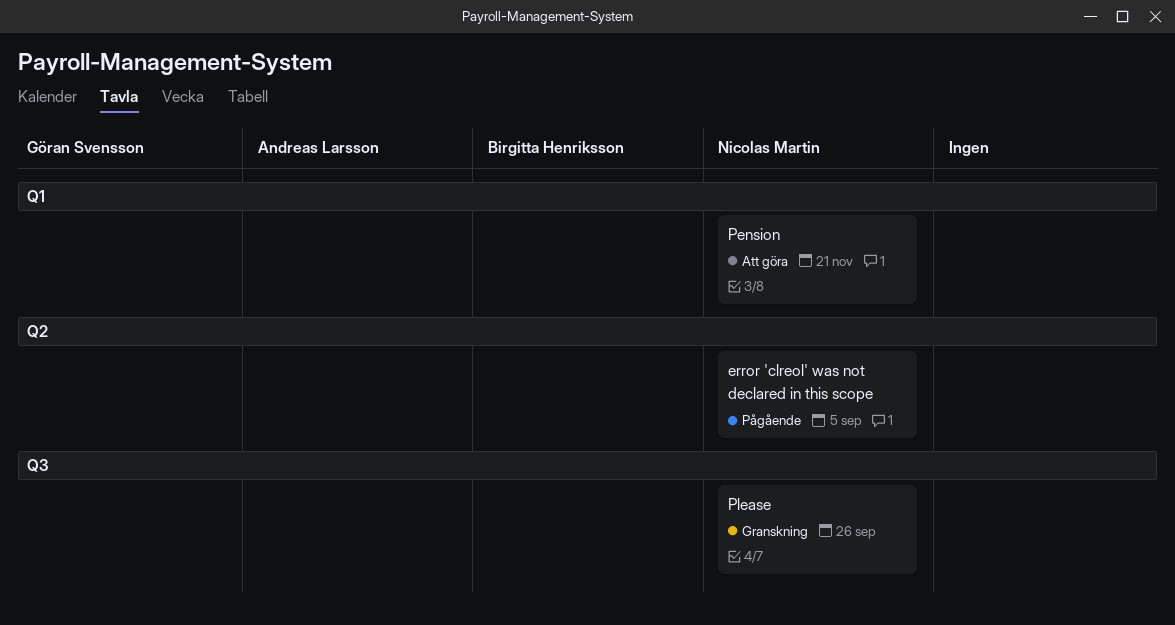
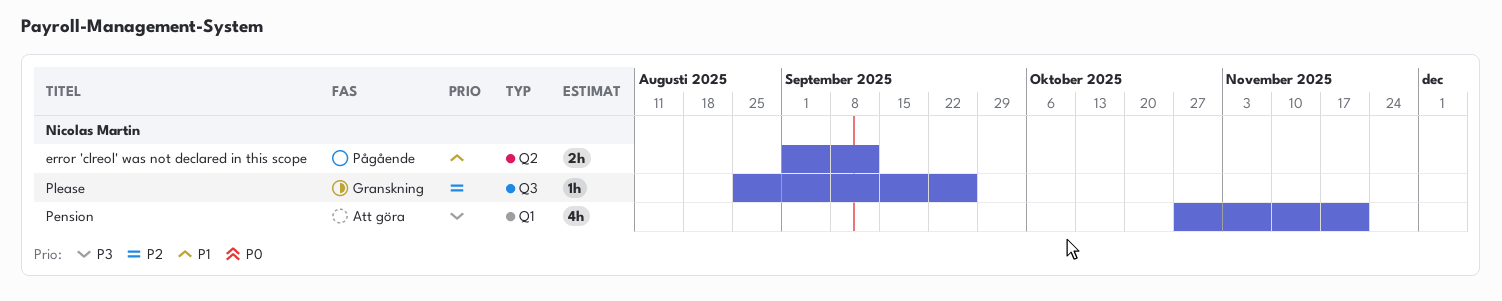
error 'clreol' was not declared in this scope, due: Sep 5 -> Sep 12

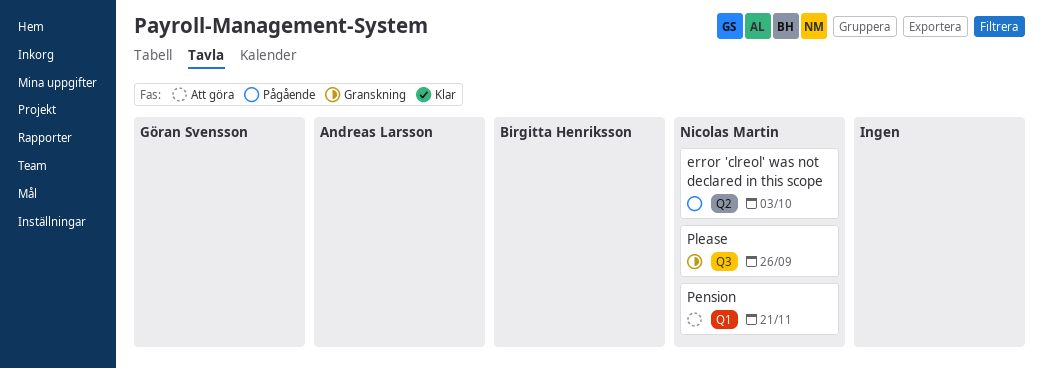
error 'clreol' was not declared in this scope, due: Sep 12 -> Oct 3

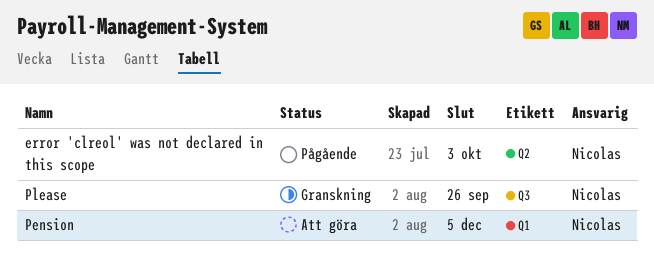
Pension, due: Nov 21 -> Dec 5

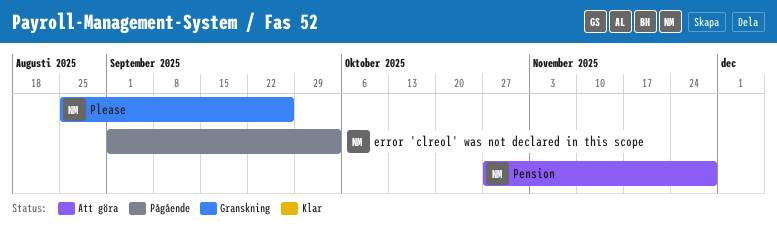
Pension, due: Dec 5 -> Nov 28

